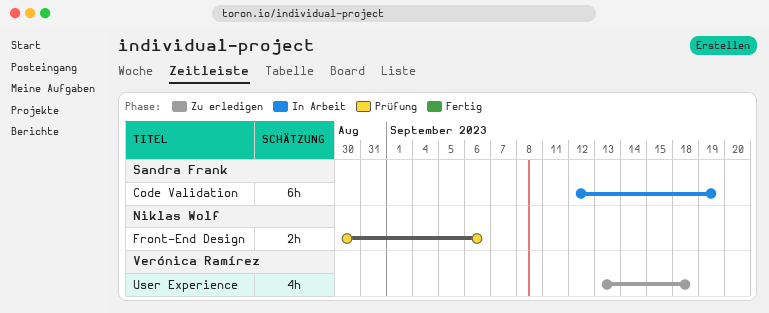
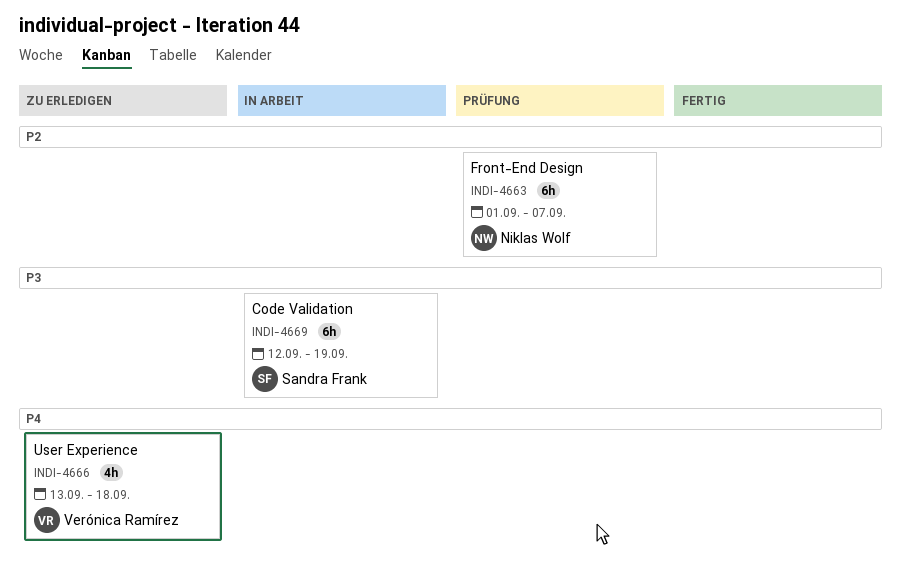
Front-End Design, estimate: 2h -> 6h
Front-End Design, start: Aug 30 -> Sep 1
Front-End Design, due: Sep 6 -> Sep 7

